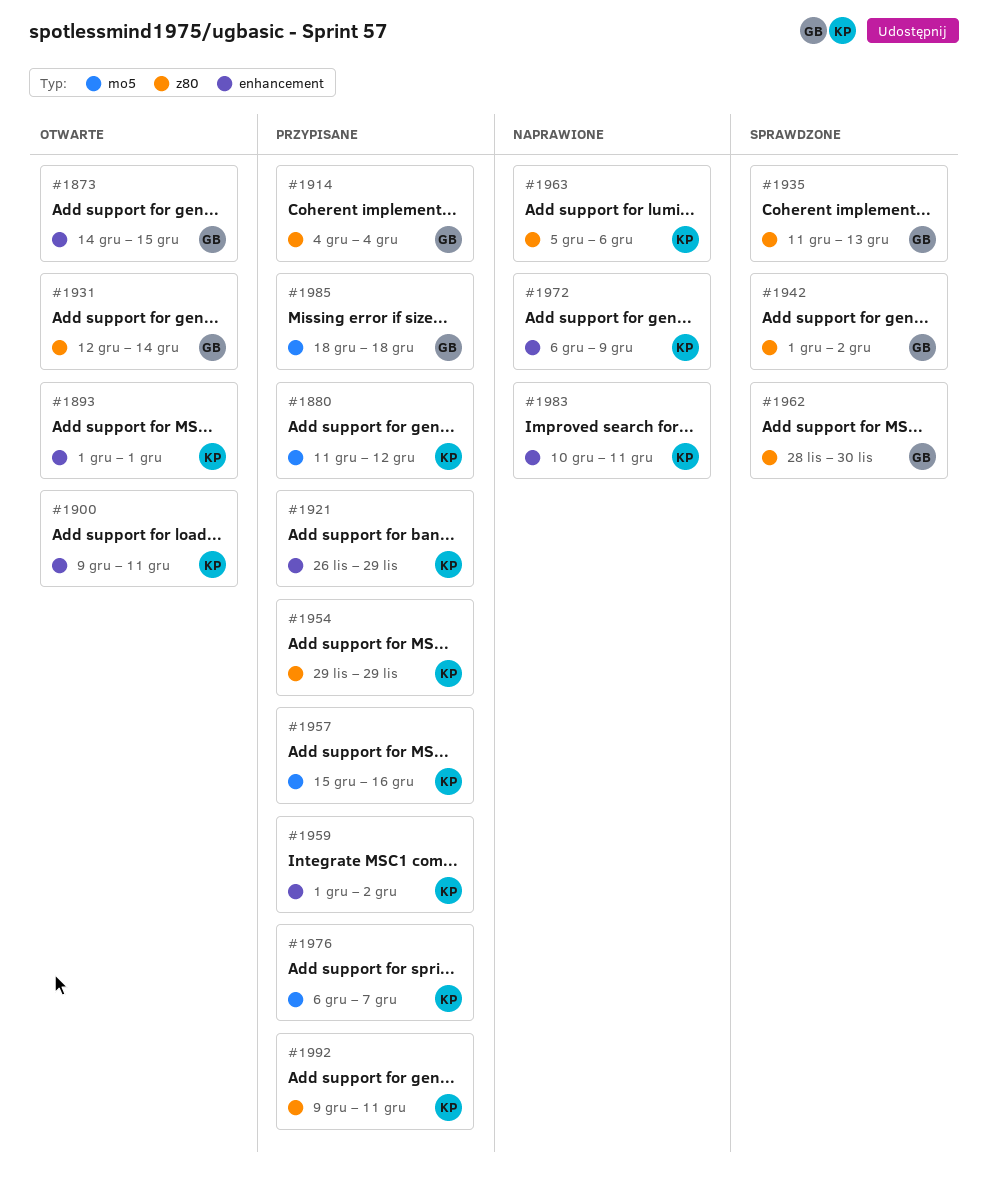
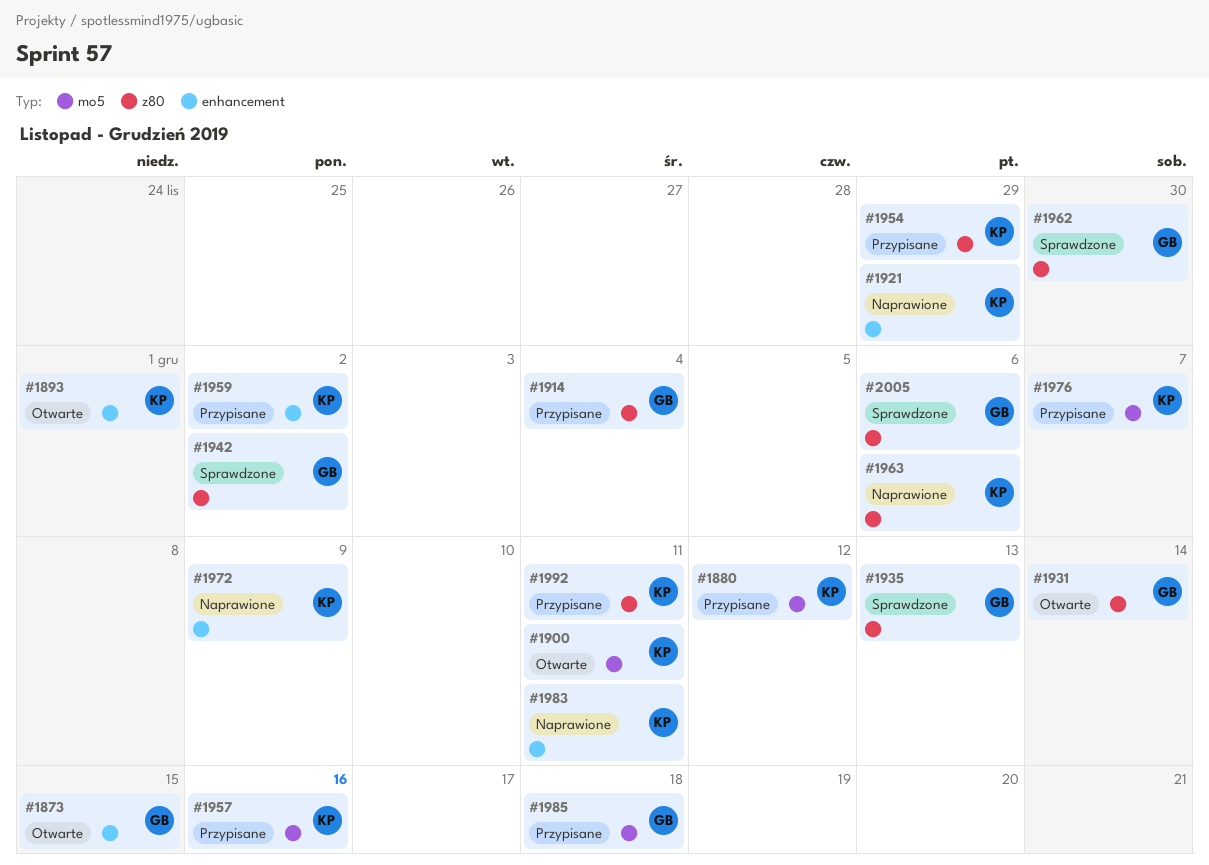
#1900, label: enhancement -> mo5
#1921, status: Przypisane -> Naprawione
#2005: none -> present

